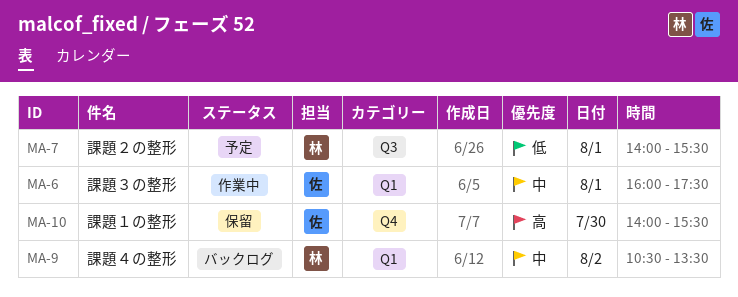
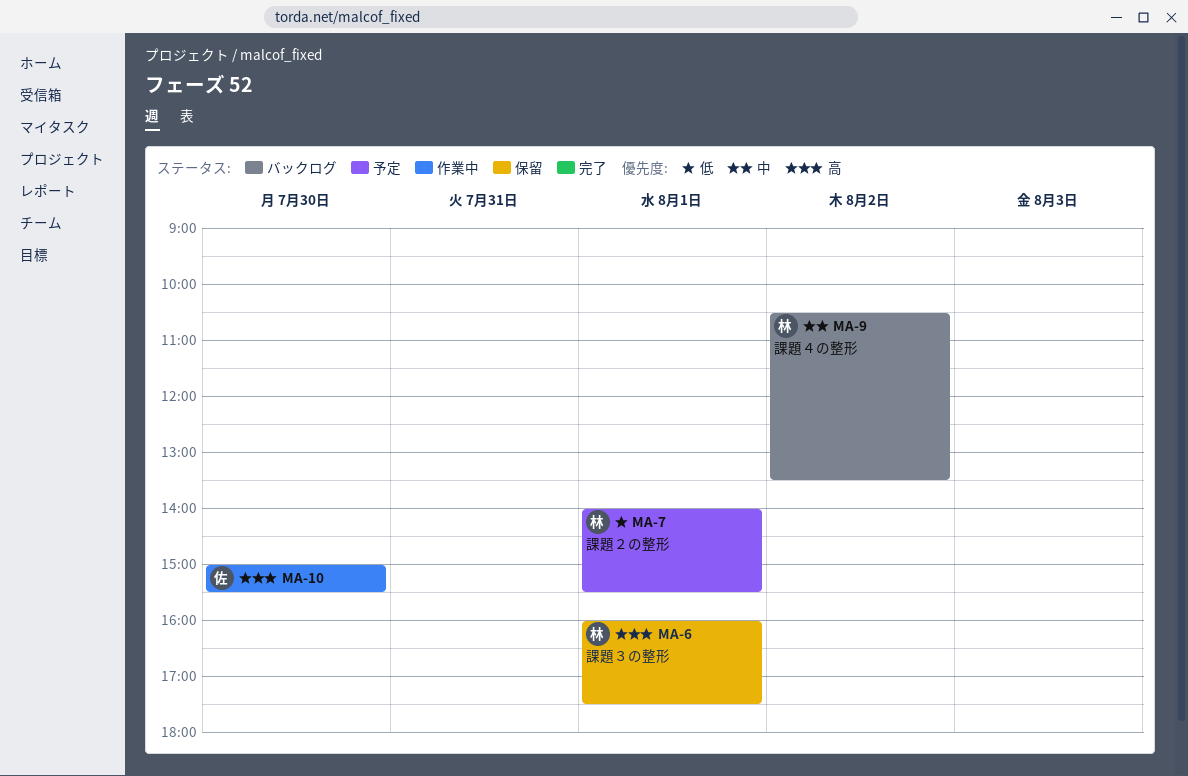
MA-6, status: 作業中 -> 保留
MA-6, owner: 佐 -> 林
MA-6, priority: 中 -> 高
MA-10, status: 保留 -> 作業中
MA-10, begins: 14:00 -> 15:00

